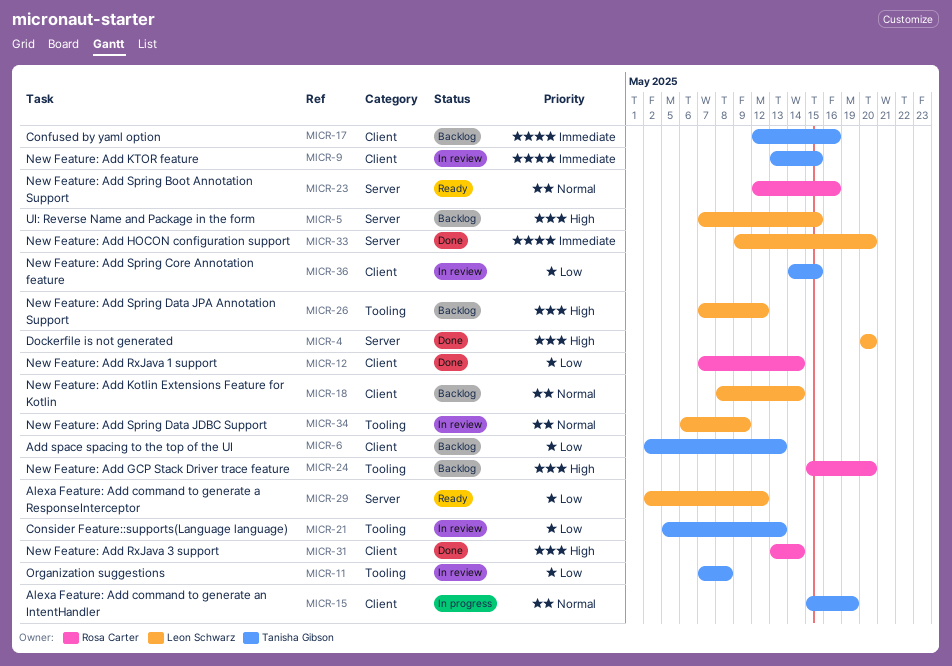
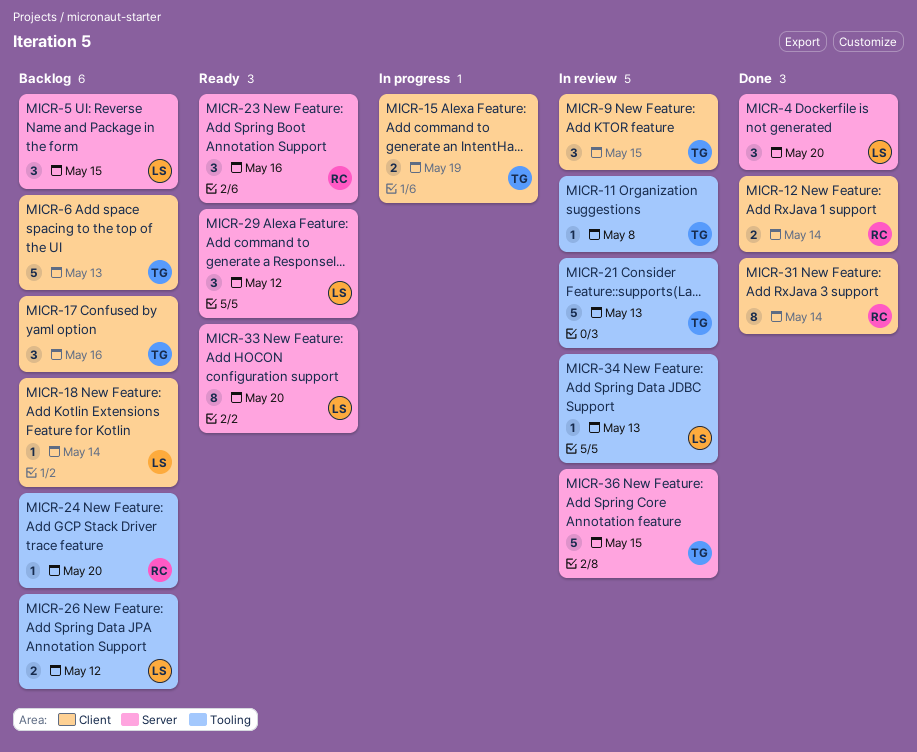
MICR-33, status: Done -> Ready
MICR-34, due: May 9 -> May 13
MICR-36, label: Client -> Server

